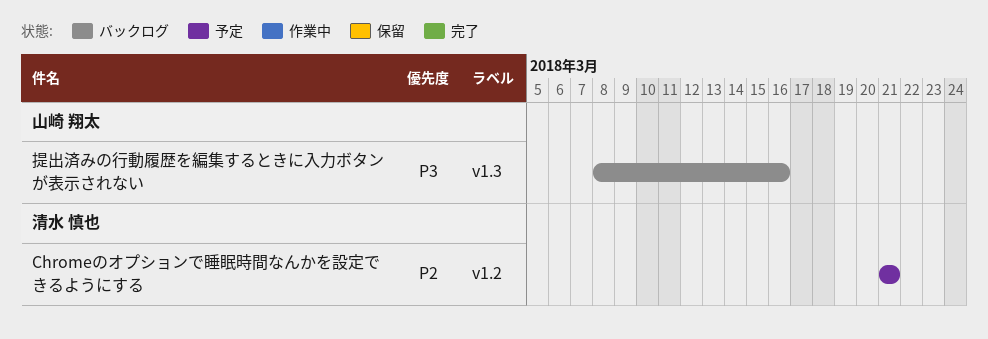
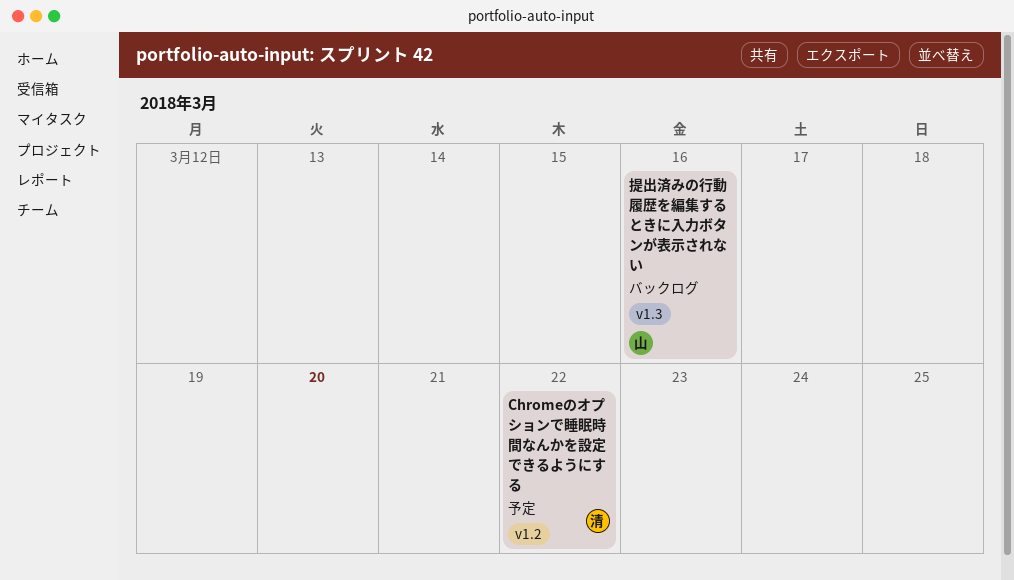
Chromeのオプションで睡眠時間なんかを設定できるようにする, due: Mar 21 -> Mar 22

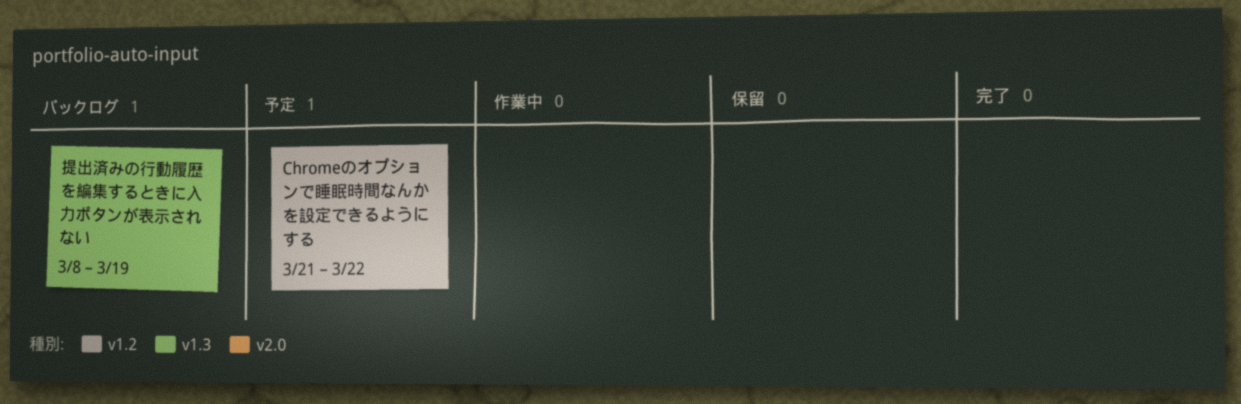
提出済みの行動履歴を編集するときに入力ボタンが表示されない, due: Mar 16 -> Mar 19

